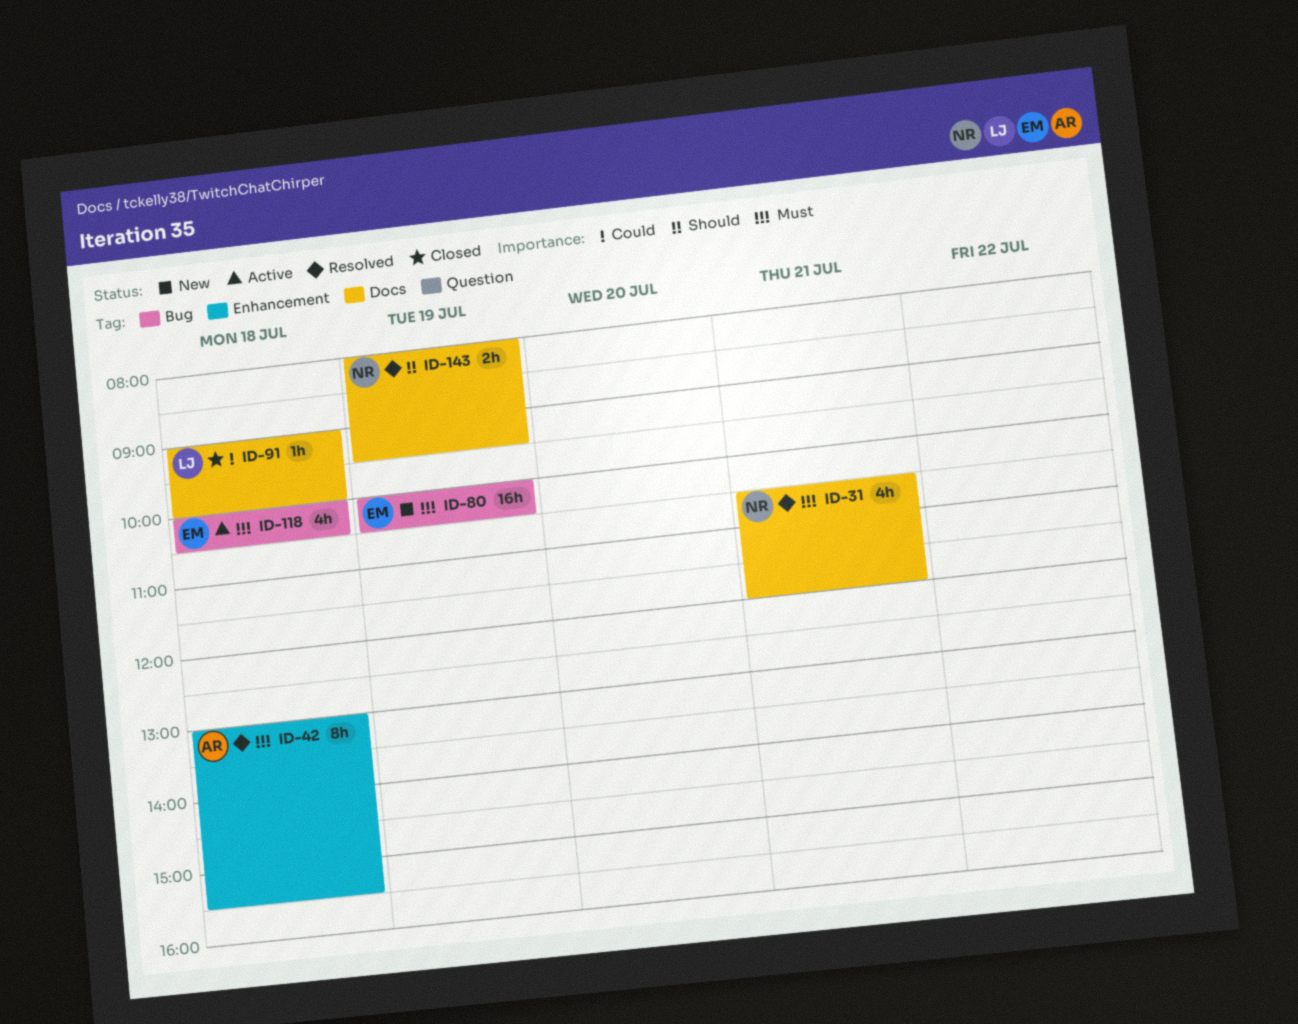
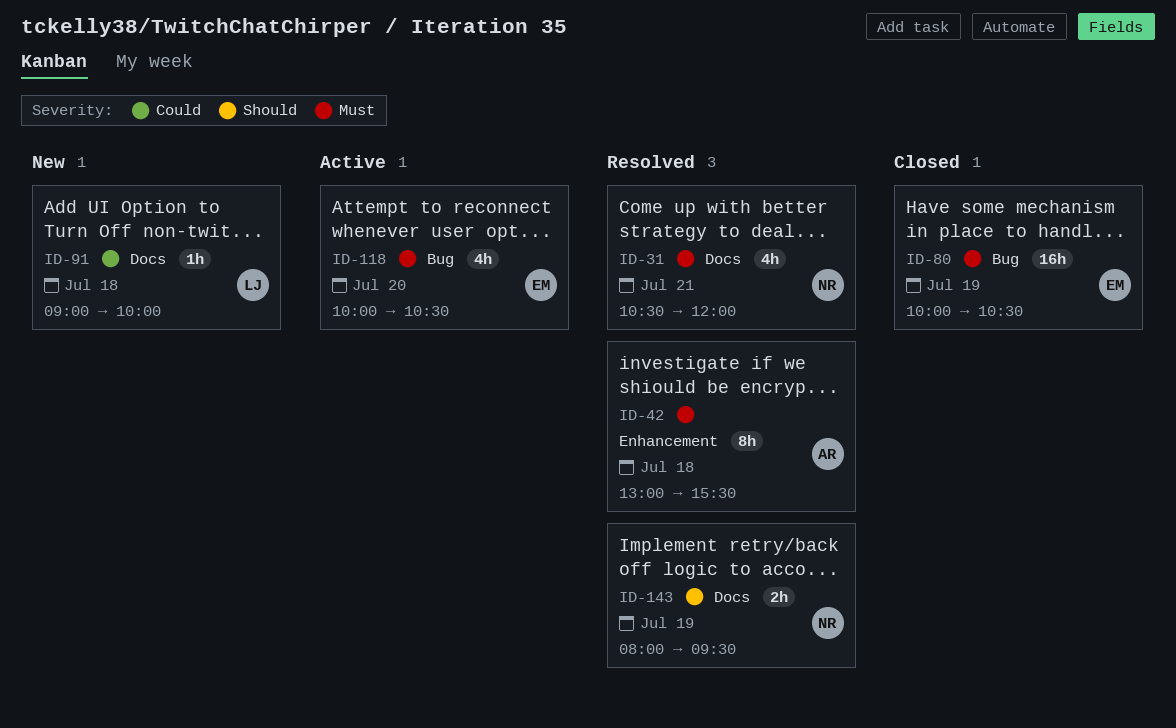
ID-80, status: New -> Closed
ID-91, status: Closed -> New
ID-118, day: Jul 18 -> Jul 20

